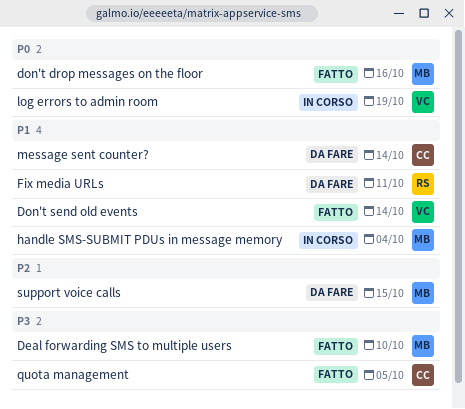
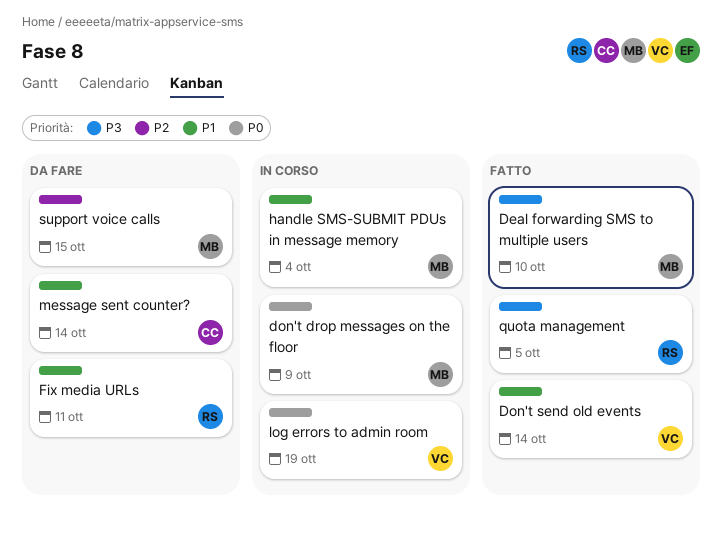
don't drop messages on the floor, status: Fatto -> In corso
don't drop messages on the floor, due: Oct 16 -> Oct 9
quota management, owner: CC -> RS

